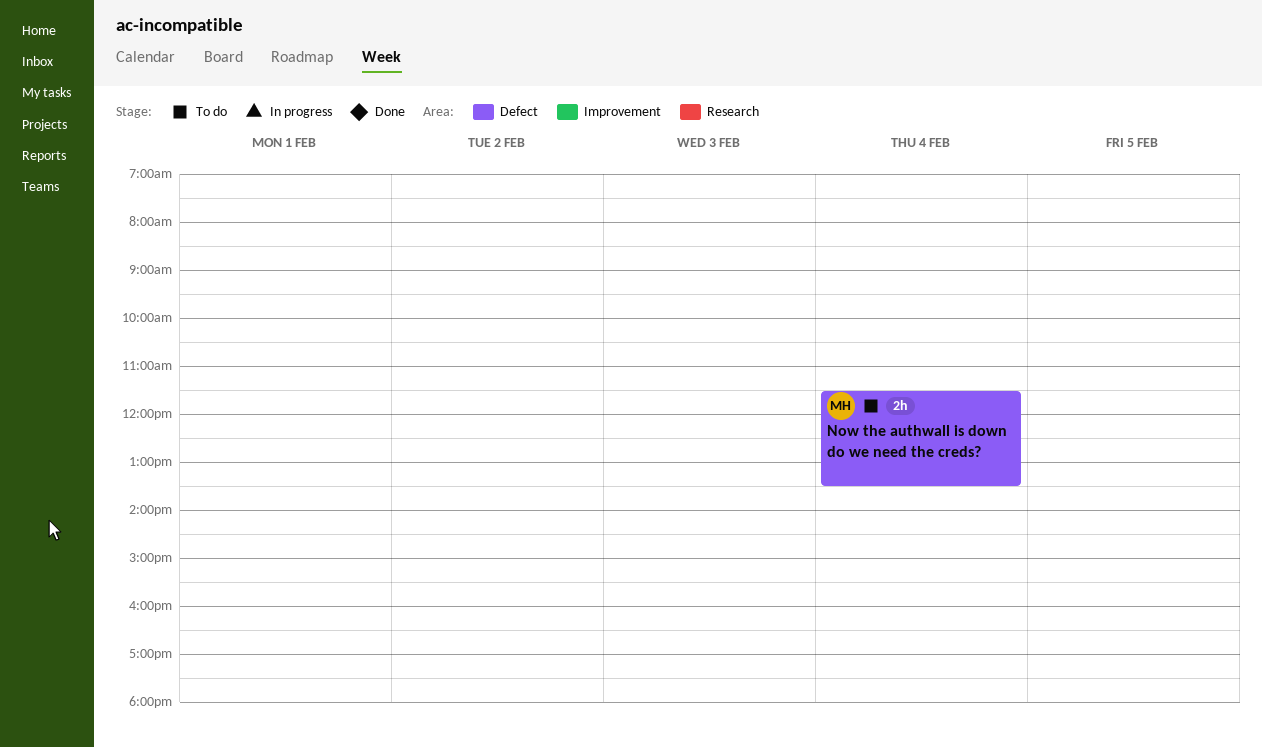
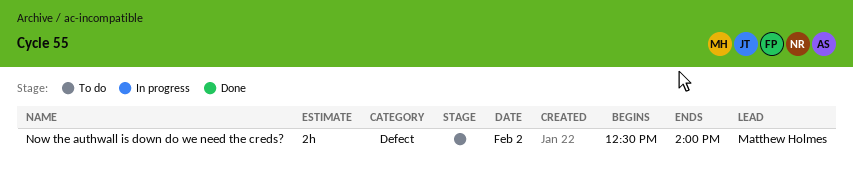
Now the authwall is down do we need the creds?, day: Feb 4 -> Feb 2
Now the authwall is down do we need the creds?, begins: 11:30 -> 12:30
Now the authwall is down do we need the creds?, ends: 13:30 -> 14:00

